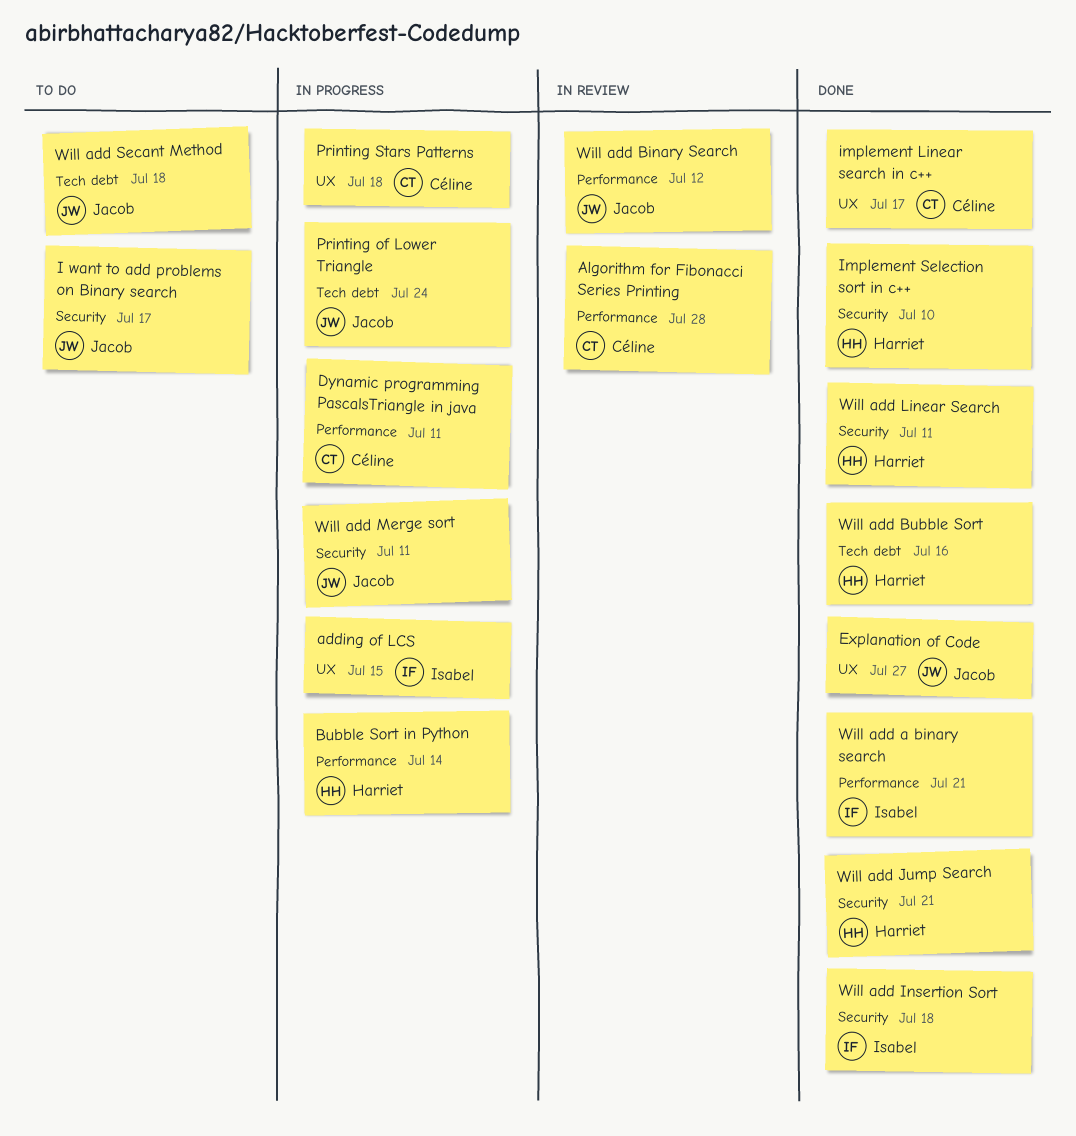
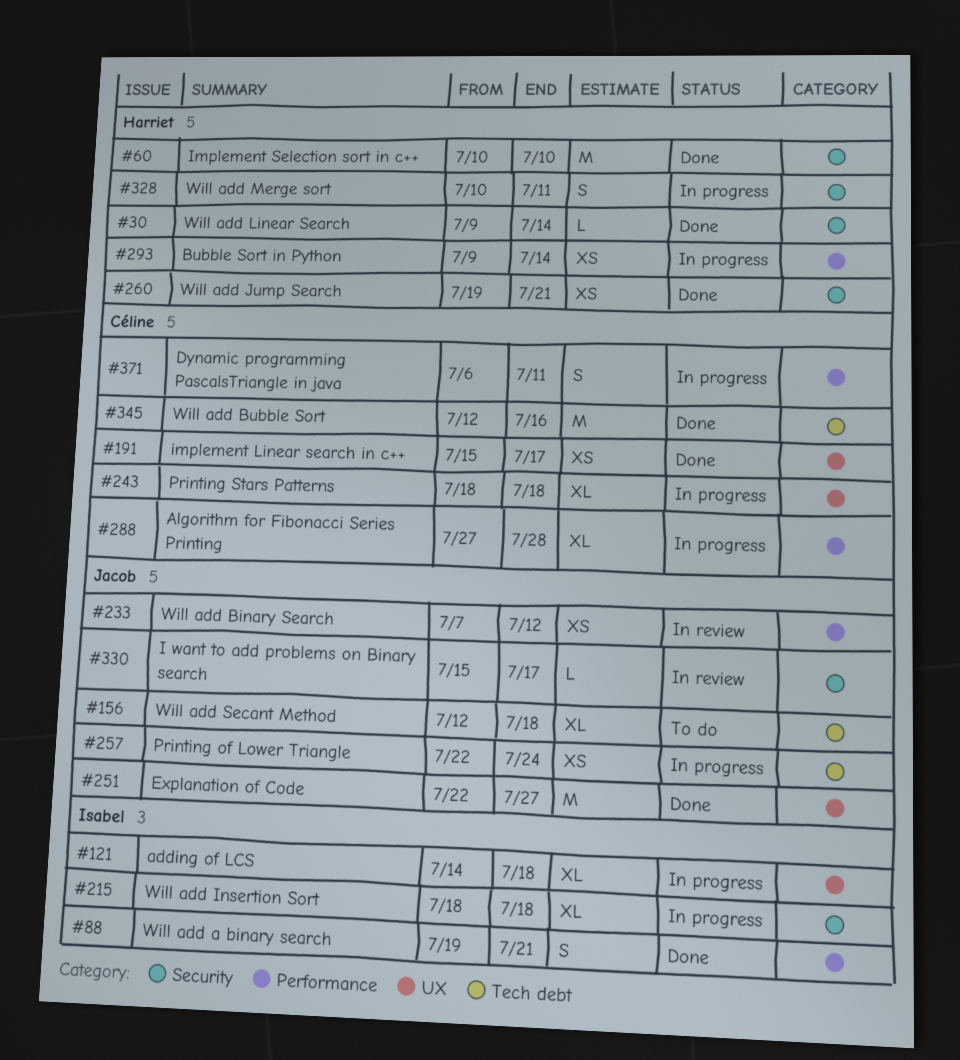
adding of LCS, due: Jul 15 -> Jul 18
Algorithm for Fibonacci Series Printing, status: In review -> In progress
I want to add problems on Binary search, status: To do -> In review
Will add Bubble Sort, owner: Harriet -> Céline
Will add Insertion Sort, status: Done -> In progress
Will add Linear Search, due: Jul 11 -> Jul 14
Will add Merge sort, owner: Jacob -> Harriet

